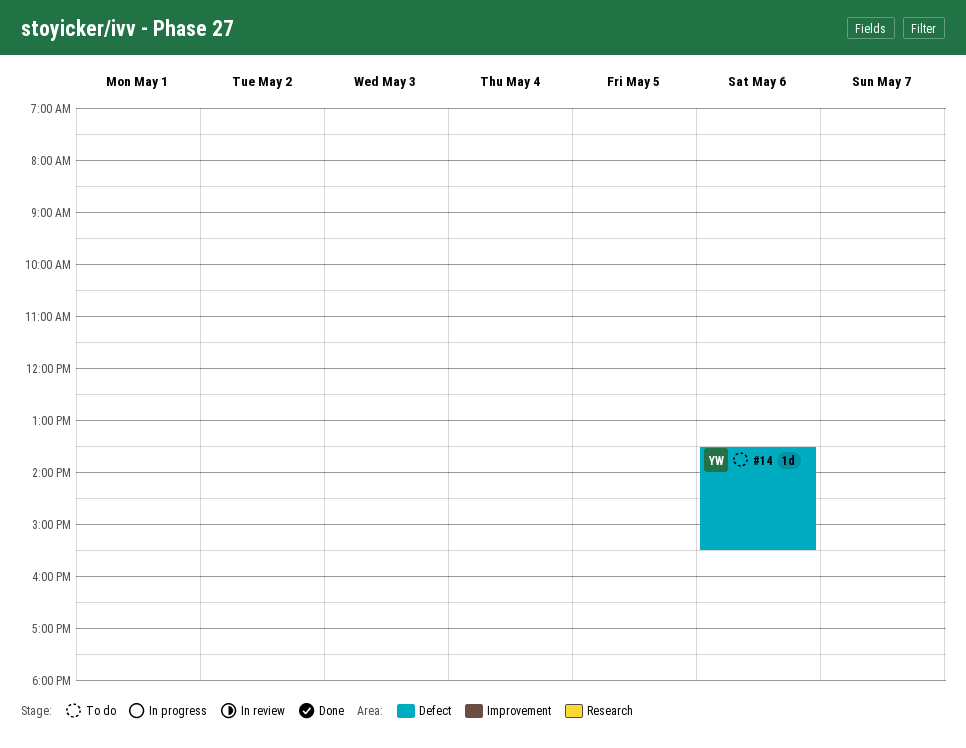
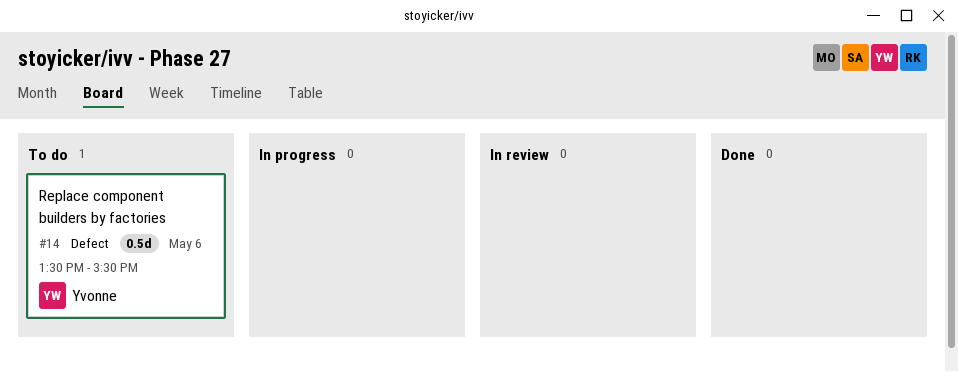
#14, estimate: 1d -> 0.5d

